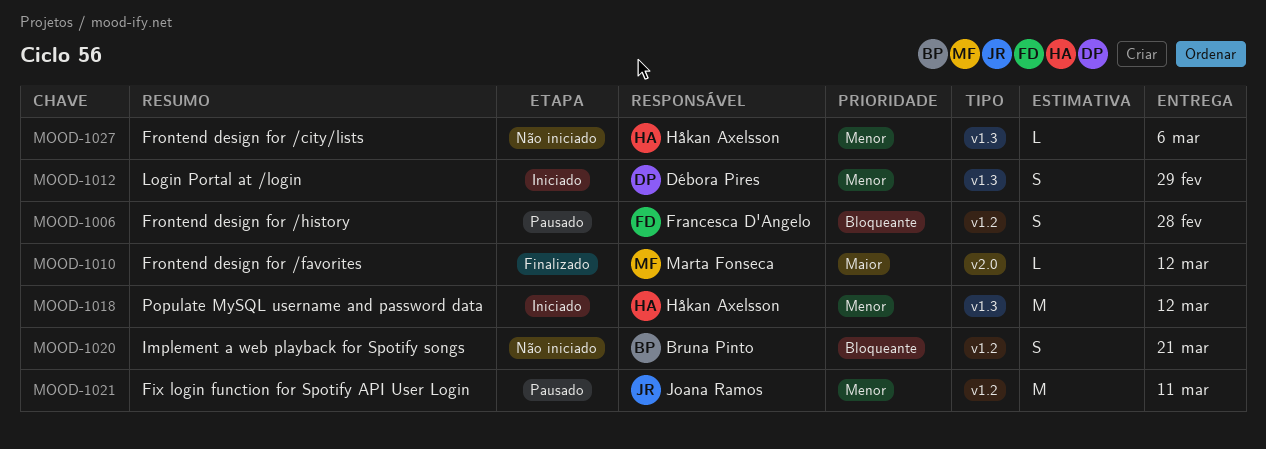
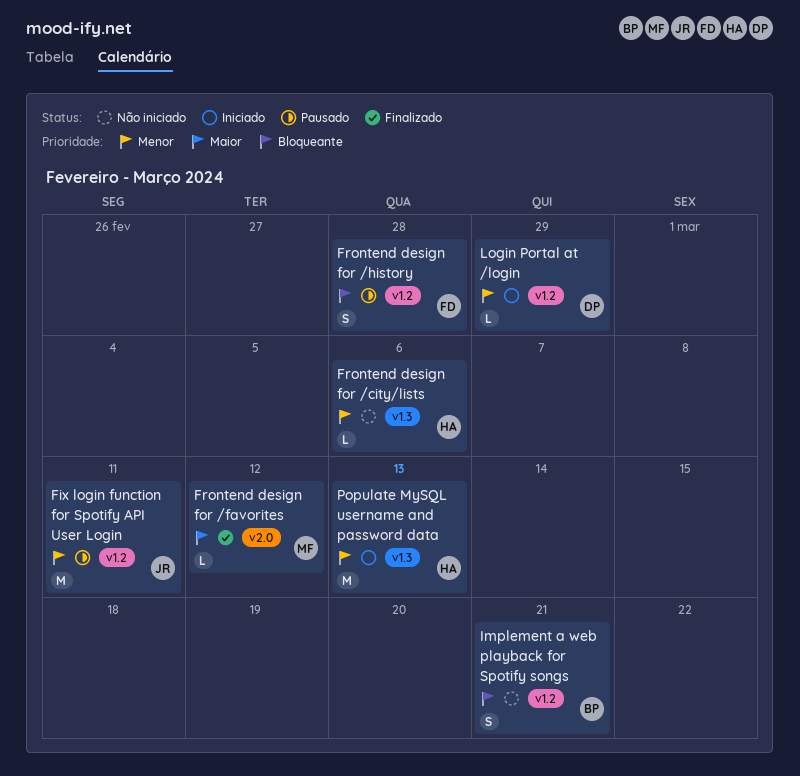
Login Portal at /login, label: v1.3 -> v1.2
Login Portal at /login, estimate: S -> L
Populate MySQL username and password data, due: Mar 12 -> Mar 13

